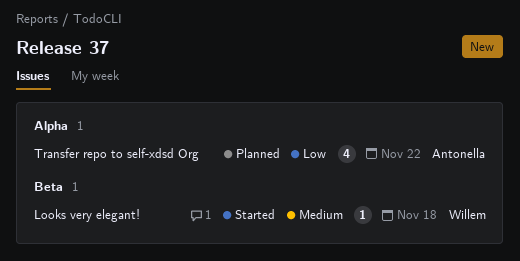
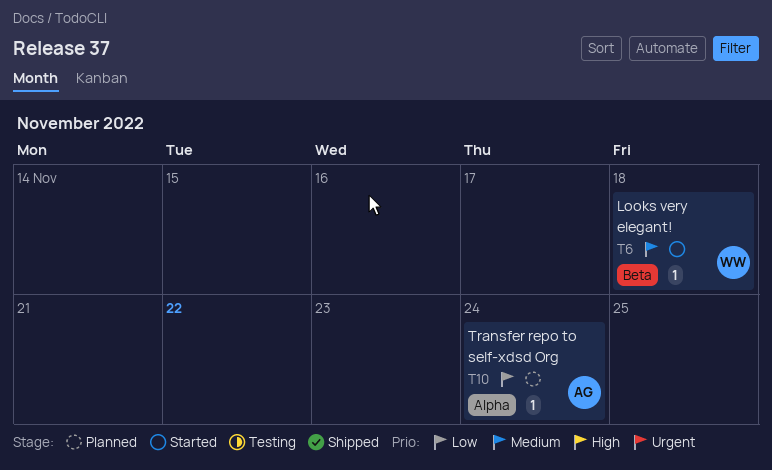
Transfer repo to self-xdsd Org, estimate: 4 -> 1
Transfer repo to self-xdsd Org, due: Nov 22 -> Nov 24

